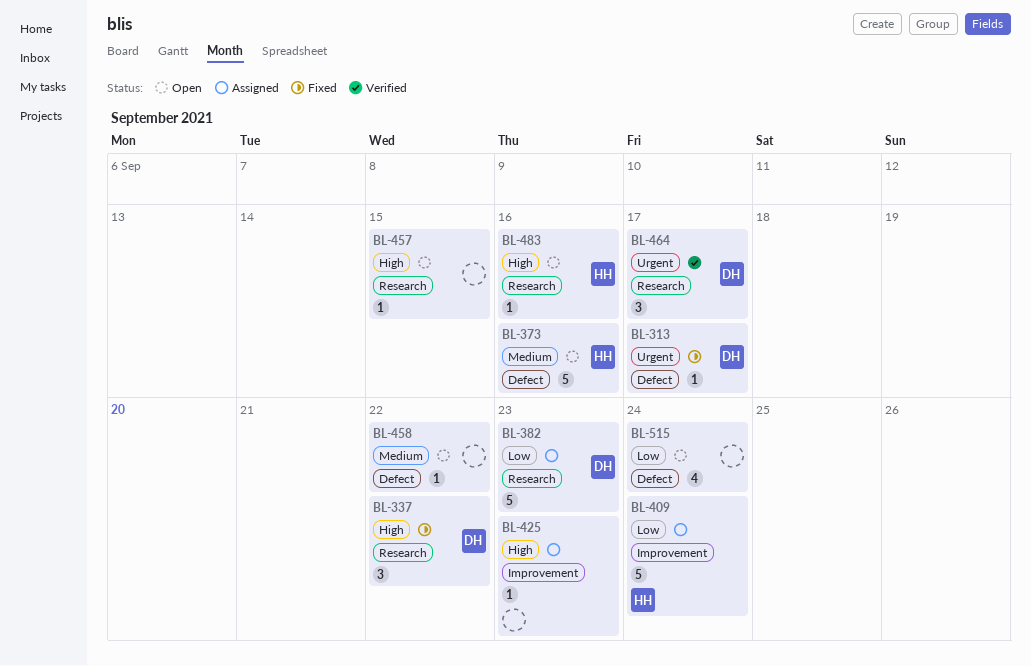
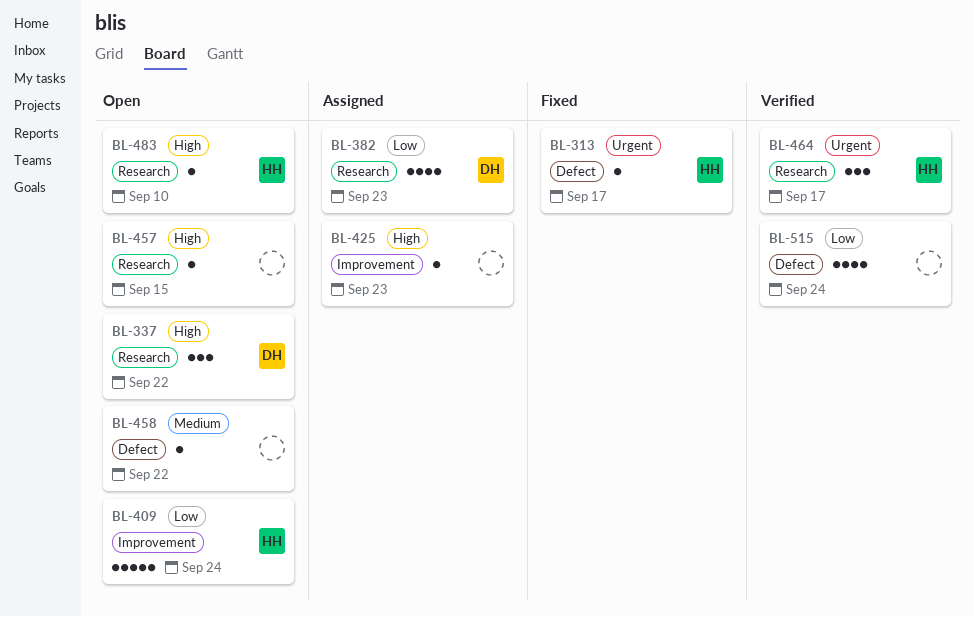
BL-313, owner: DH -> HH
BL-337, status: Fixed -> Open
BL-373: present -> none
BL-382, estimate: 5 -> 4
BL-409, status: Assigned -> Open
BL-464, owner: DH -> HH
BL-483, due: Sep 16 -> Sep 10
BL-515, status: Open -> Verified

